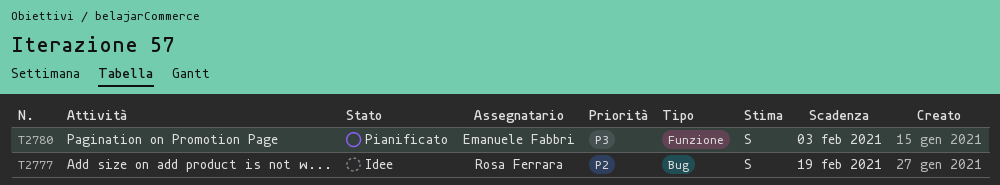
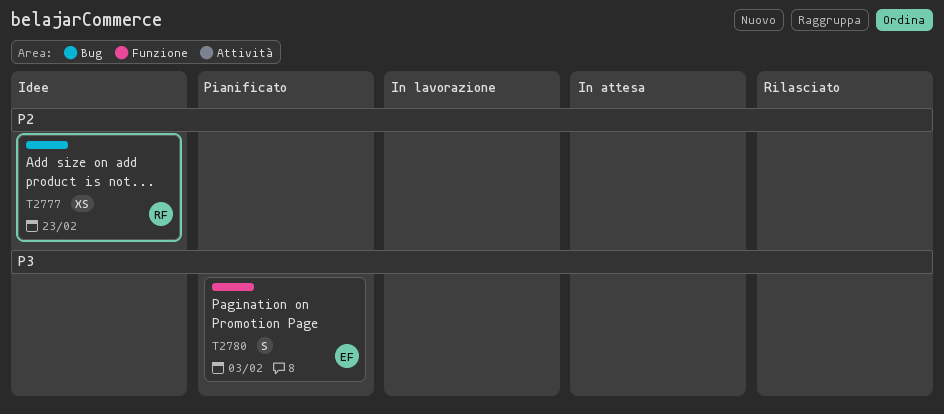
T2777, estimate: S -> XS
T2777, due: Feb 19 -> Feb 23

